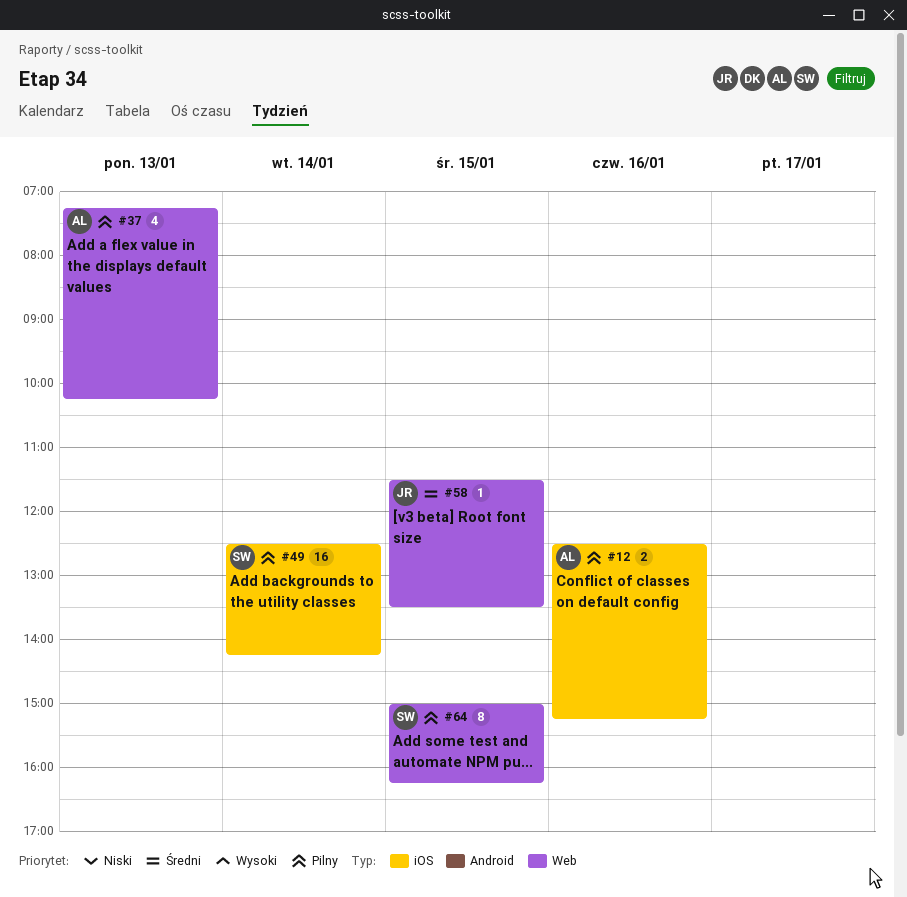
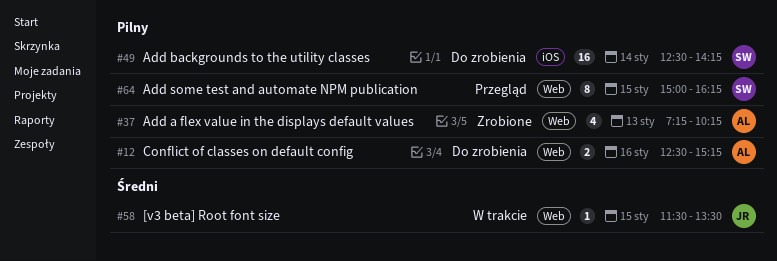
#12, label: iOS -> Web

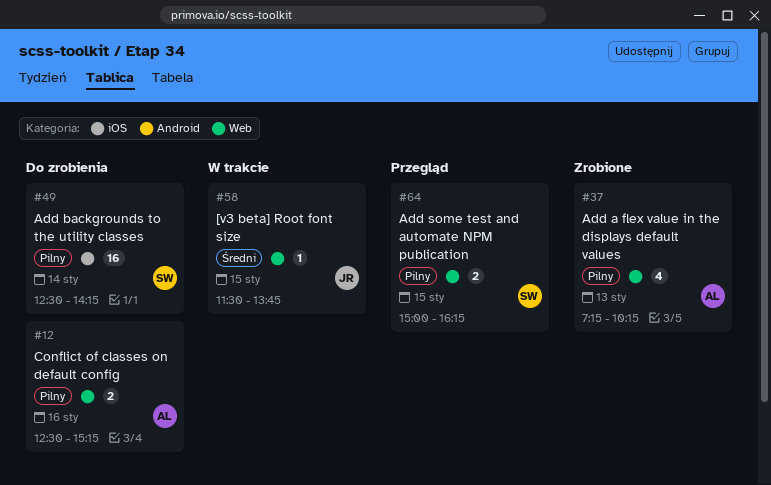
#58, ends: 13:30 -> 13:45
#64, estimate: 8 -> 2

